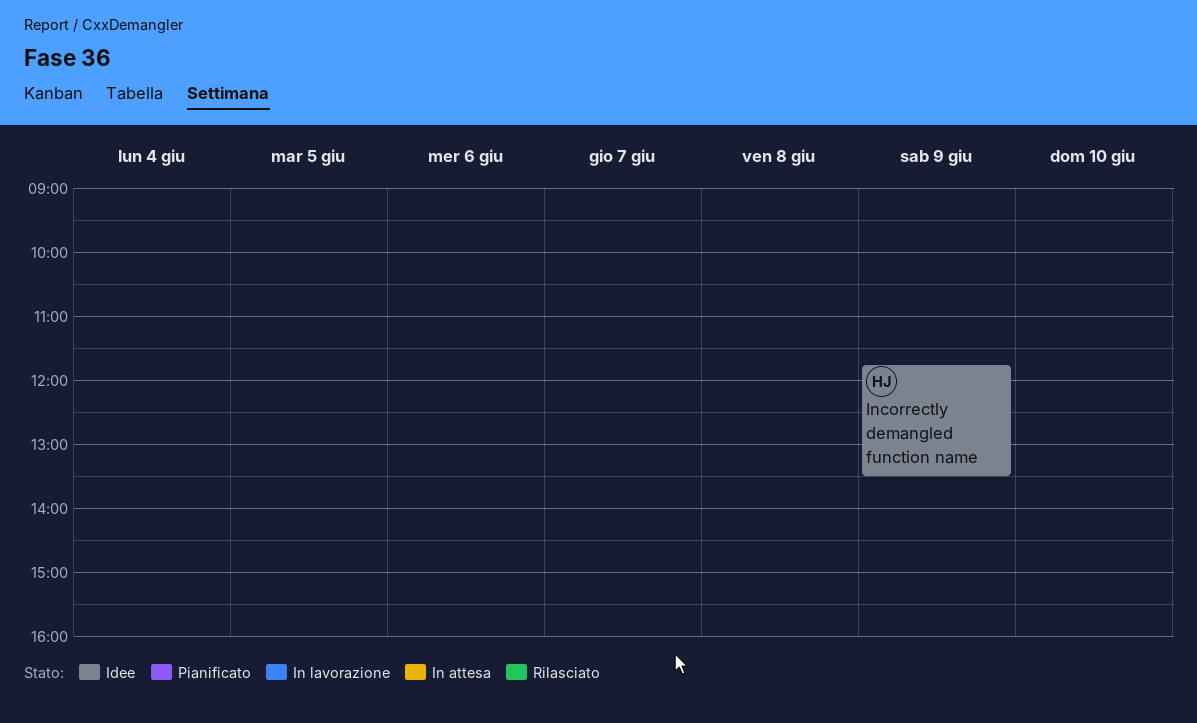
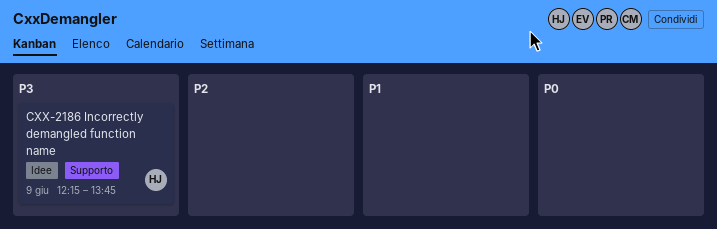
Incorrectly demangled function name, begins: 11:45 -> 12:15
Incorrectly demangled function name, ends: 13:30 -> 13:45

